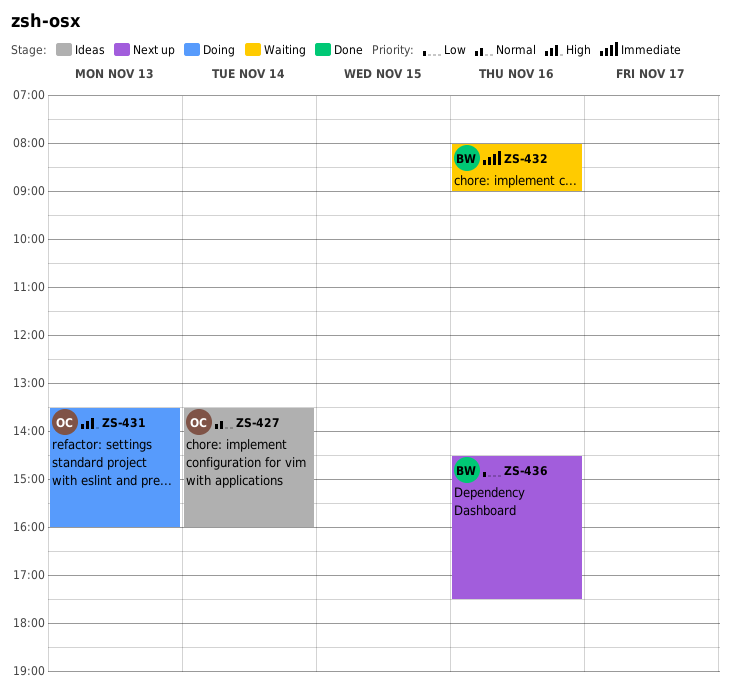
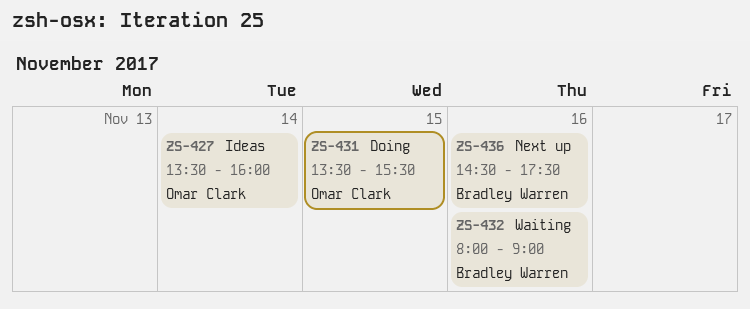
ZS-431, day: Nov 13 -> Nov 15
ZS-431, ends: 16:00 -> 15:30

